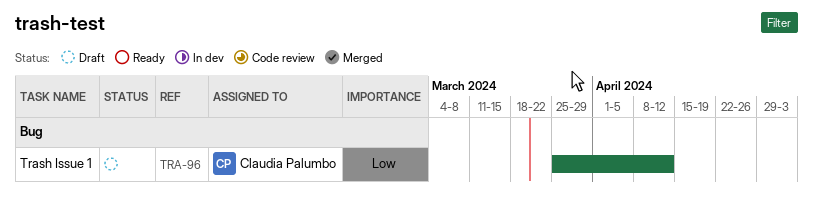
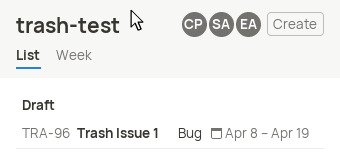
TRA-96, start: Mar 25 -> Apr 8
TRA-96, due: Apr 12 -> Apr 19

